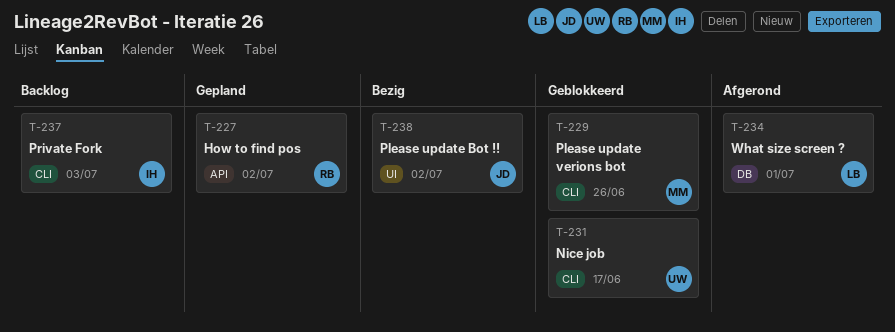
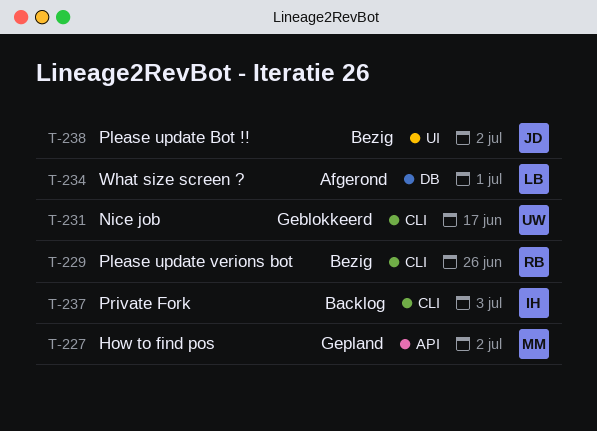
T-227, owner: RB -> MM
T-229, status: Geblokkeerd -> Bezig
T-229, owner: MM -> RB

